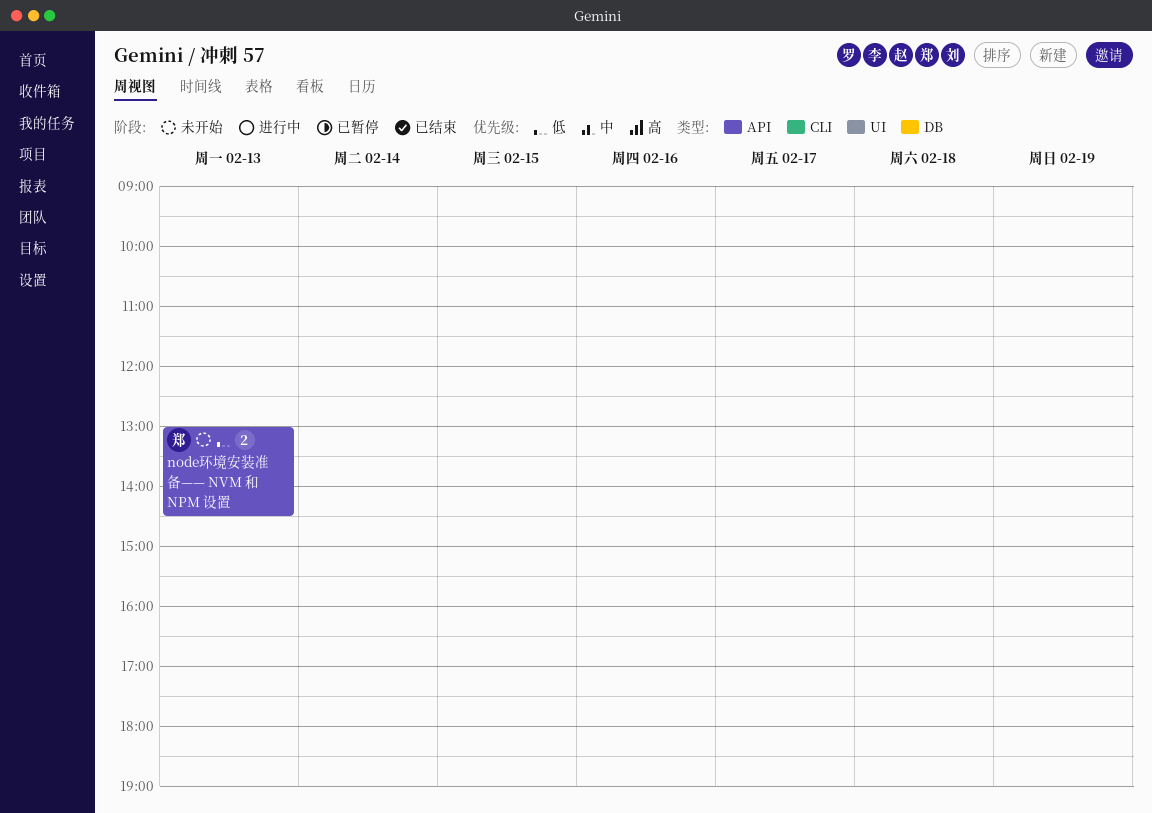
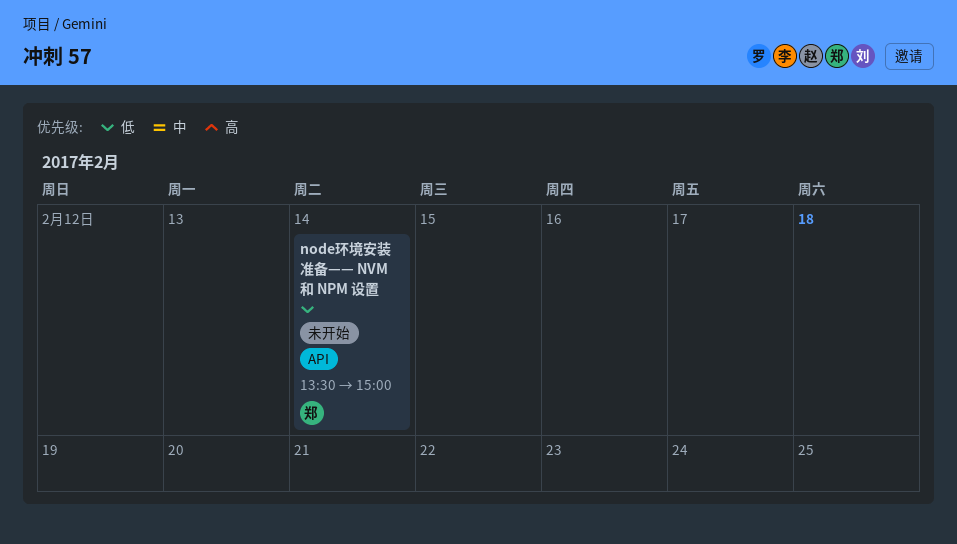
node环境安装准备—— NVM 和 NPM 设置, day: Feb 13 -> Feb 14
node环境安装准备—— NVM 和 NPM 设置, begins: 13:00 -> 13:30
node环境安装准备—— NVM 和 NPM 设置, ends: 14:30 -> 15:00

